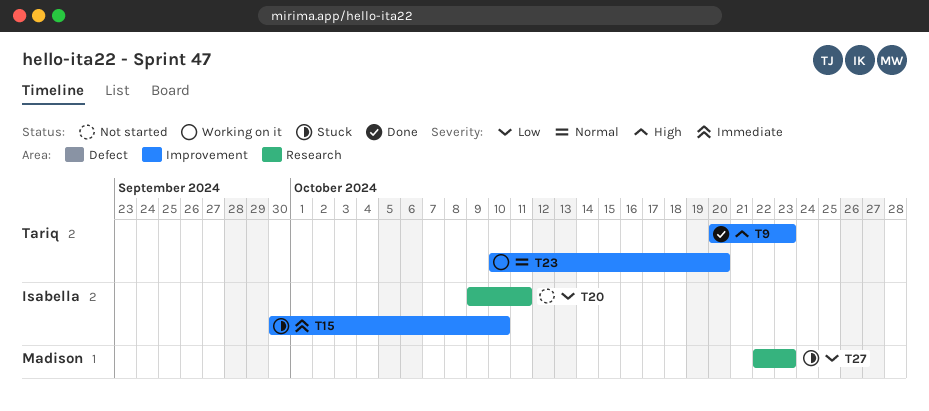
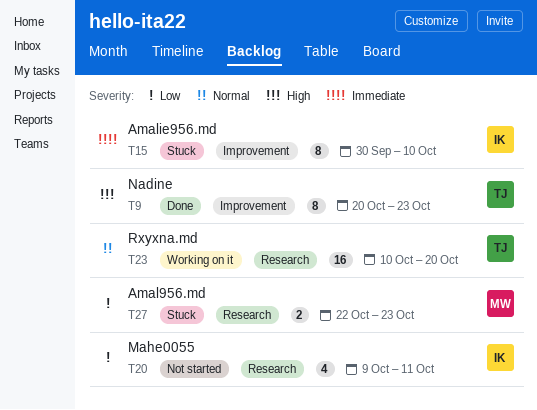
T23, label: Improvement -> Research

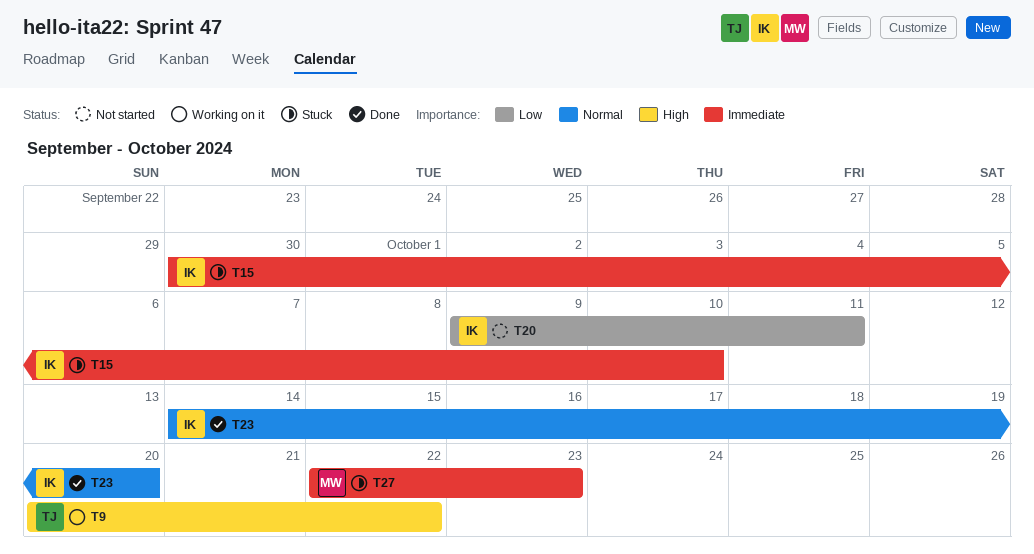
T9, status: Done -> Working on it
T9, due: Oct 23 -> Oct 22
T23, status: Working on it -> Done
T23, owner: TJ -> IK
T23, start: Oct 10 -> Oct 14
T27, priority: Low -> Immediate

